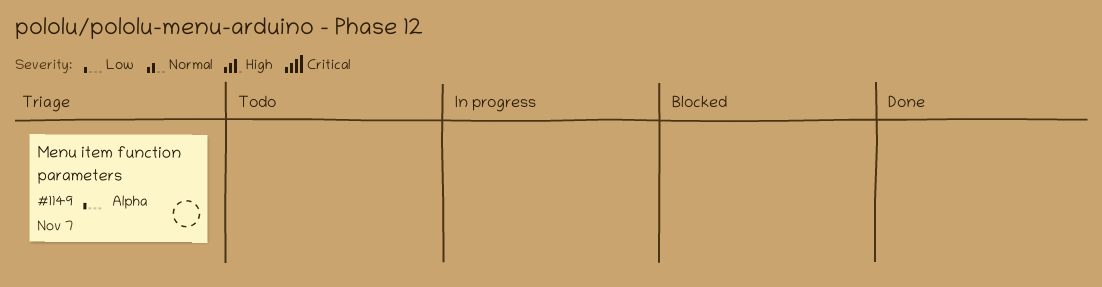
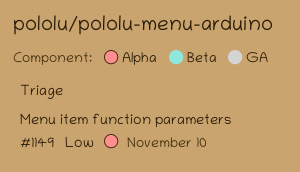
#1149, due: Nov 7 -> Nov 10

